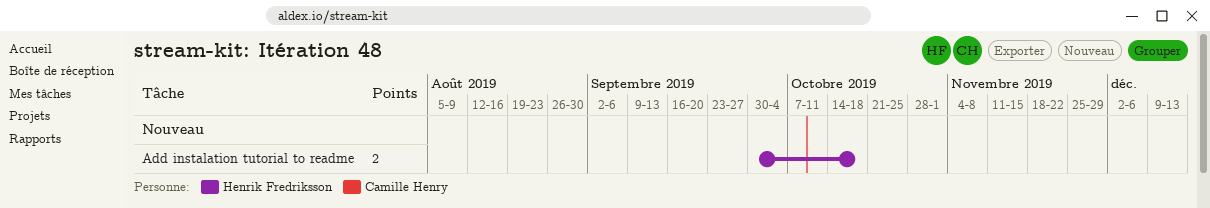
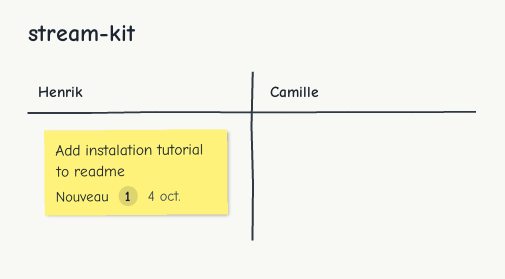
Add instalation tutorial to readme, estimate: 2 -> 1
Add instalation tutorial to readme, due: Oct 18 -> Oct 4

